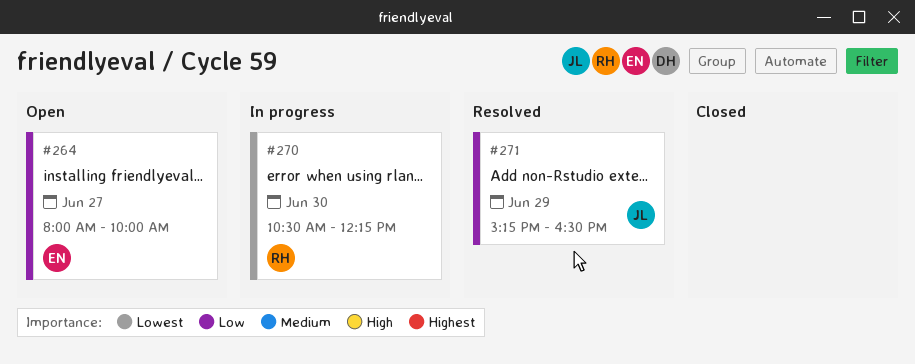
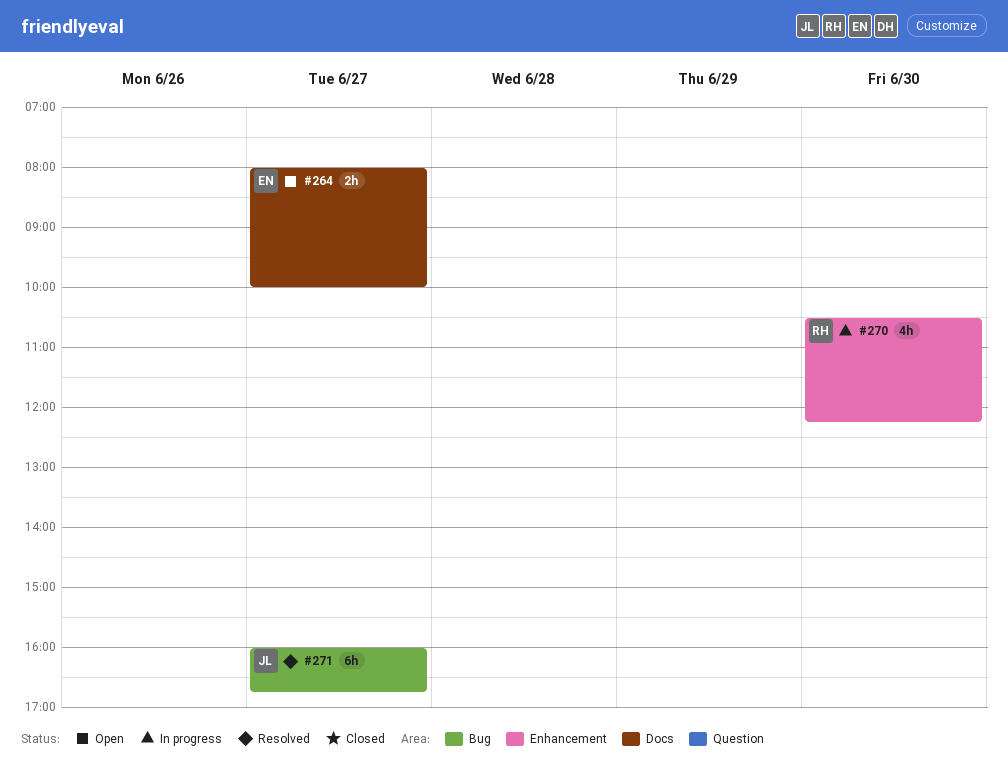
#271, day: Jun 29 -> Jun 27
#271, begins: 15:15 -> 16:00
#271, ends: 16:30 -> 16:45

